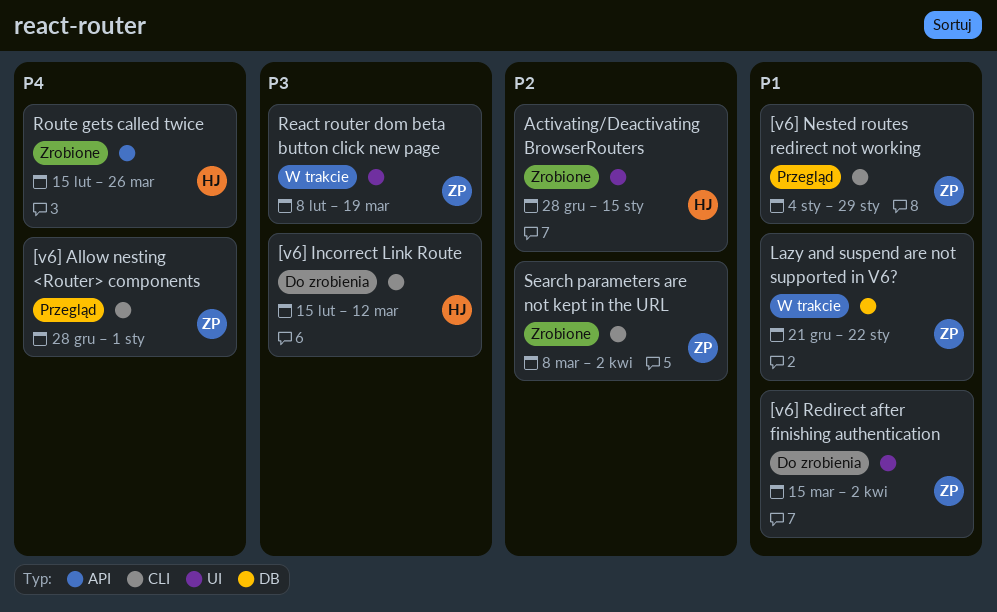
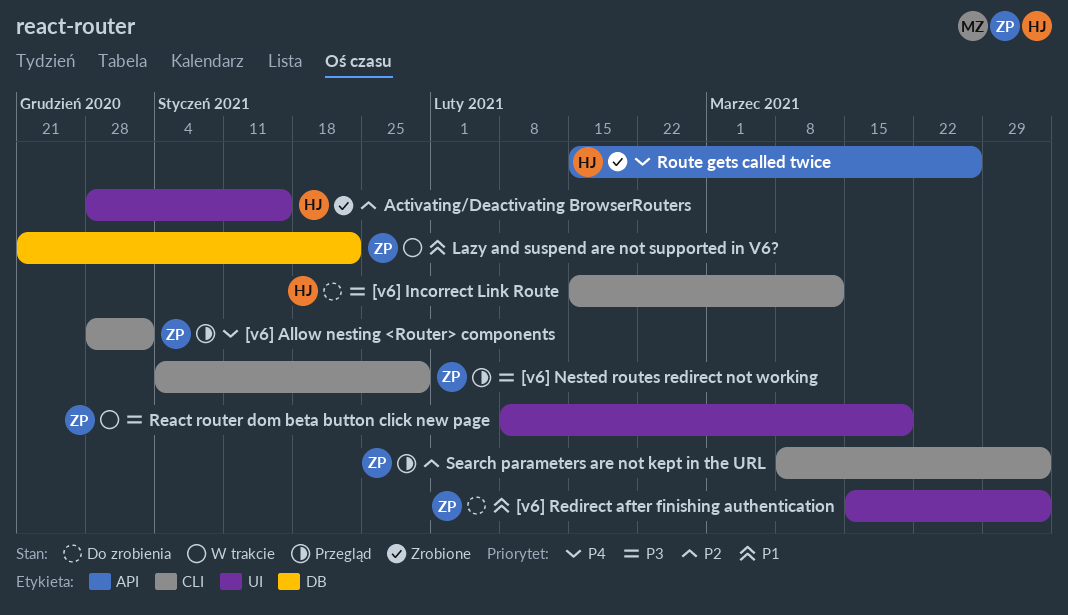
[v6] Nested routes redirect not working, priority: P1 -> P3
Search parameters are not kept in the URL, status: Zrobione -> Przegląd

